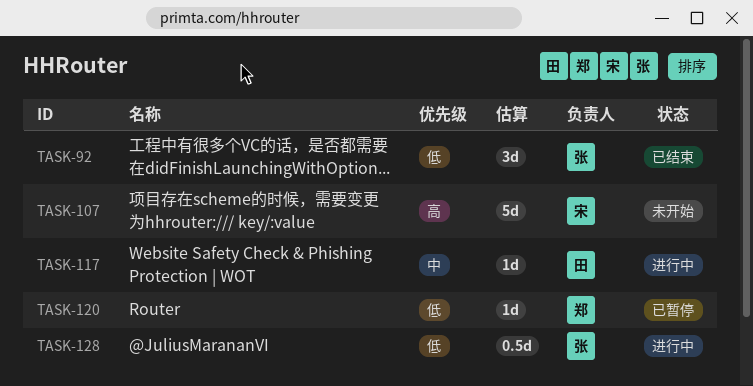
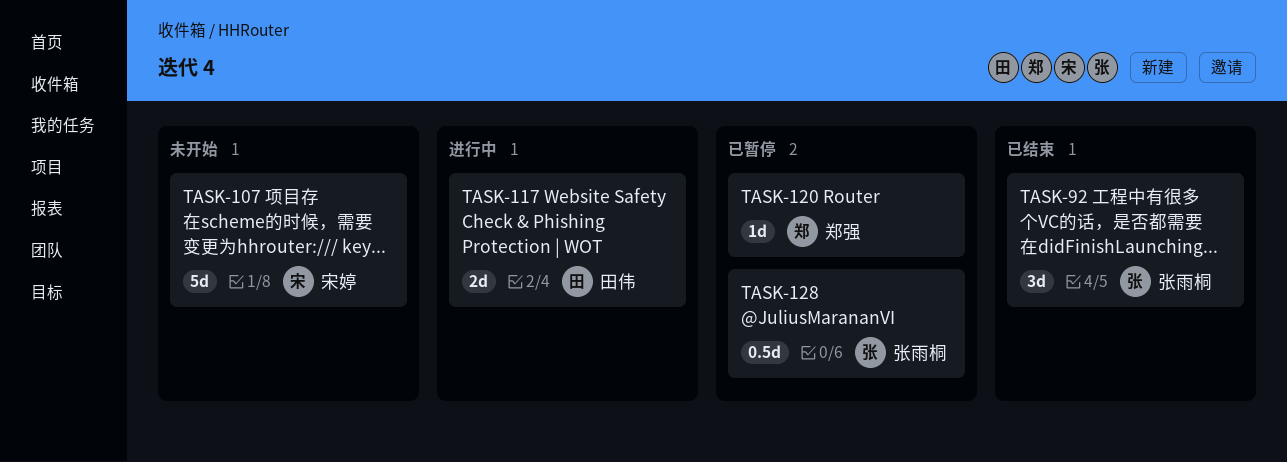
TASK-117, estimate: 1d -> 2d
TASK-128, status: 进行中 -> 已暂停

